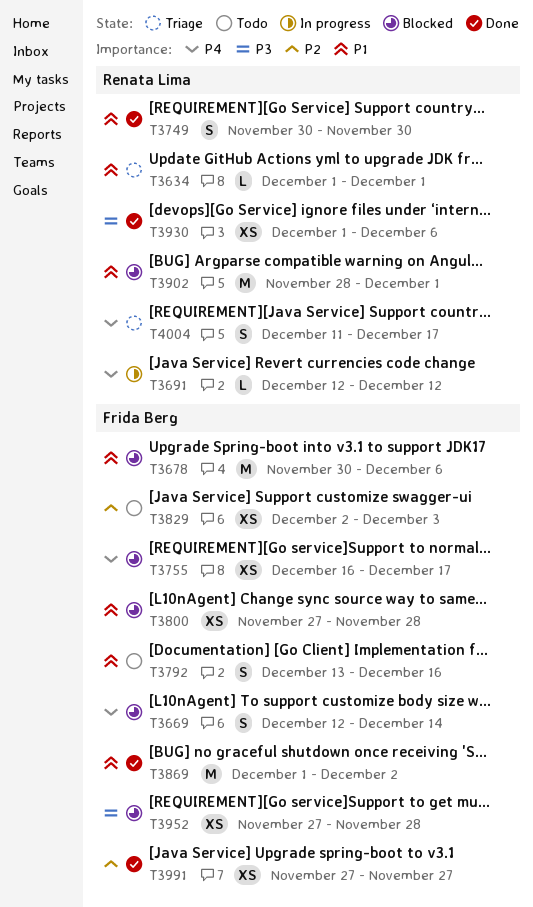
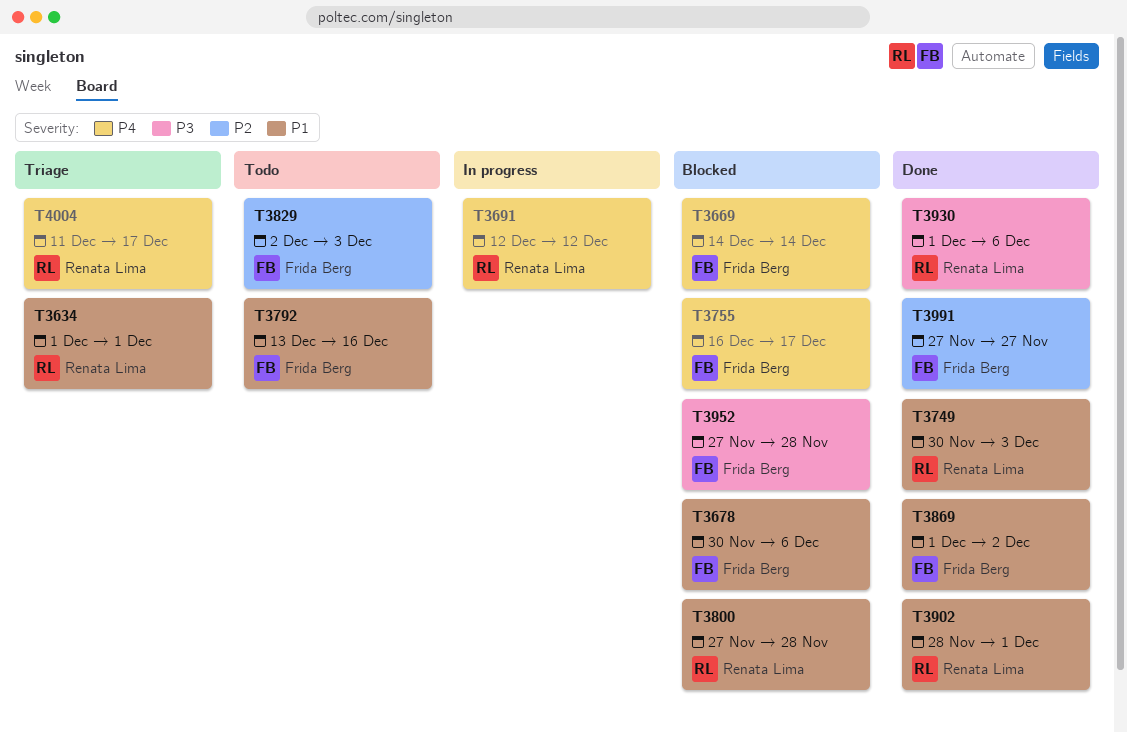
T3669, start: Dec 12 -> Dec 14
T3749, due: Nov 30 -> Dec 3
T3800, owner: Frida Berg -> Renata Lima
T3902, status: Blocked -> Done

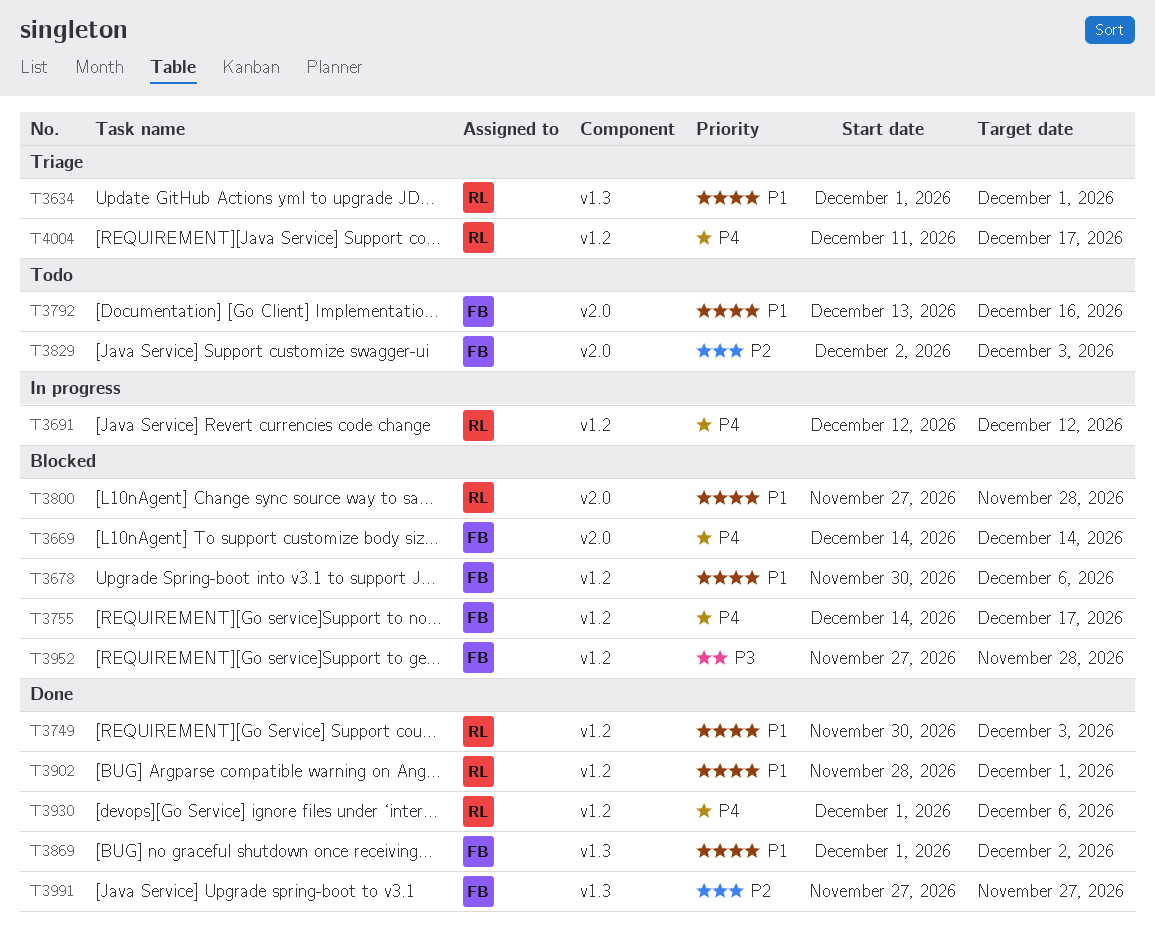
T3755, start: Dec 16 -> Dec 14
T3930, priority: P3 -> P4

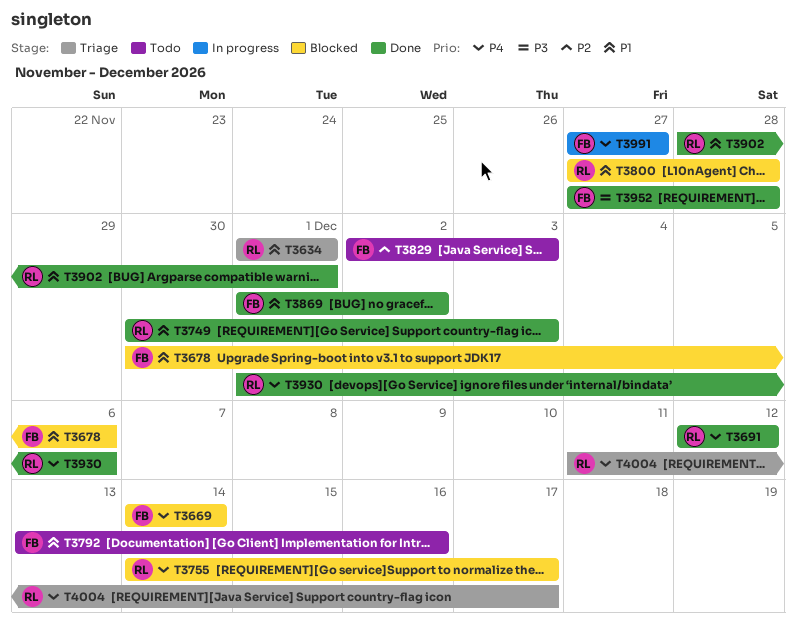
T3691, status: In progress -> Done
T3755, owner: FB -> RL
T3952, status: Blocked -> Done
T3991, status: Done -> In progress
T3991, priority: P2 -> P4

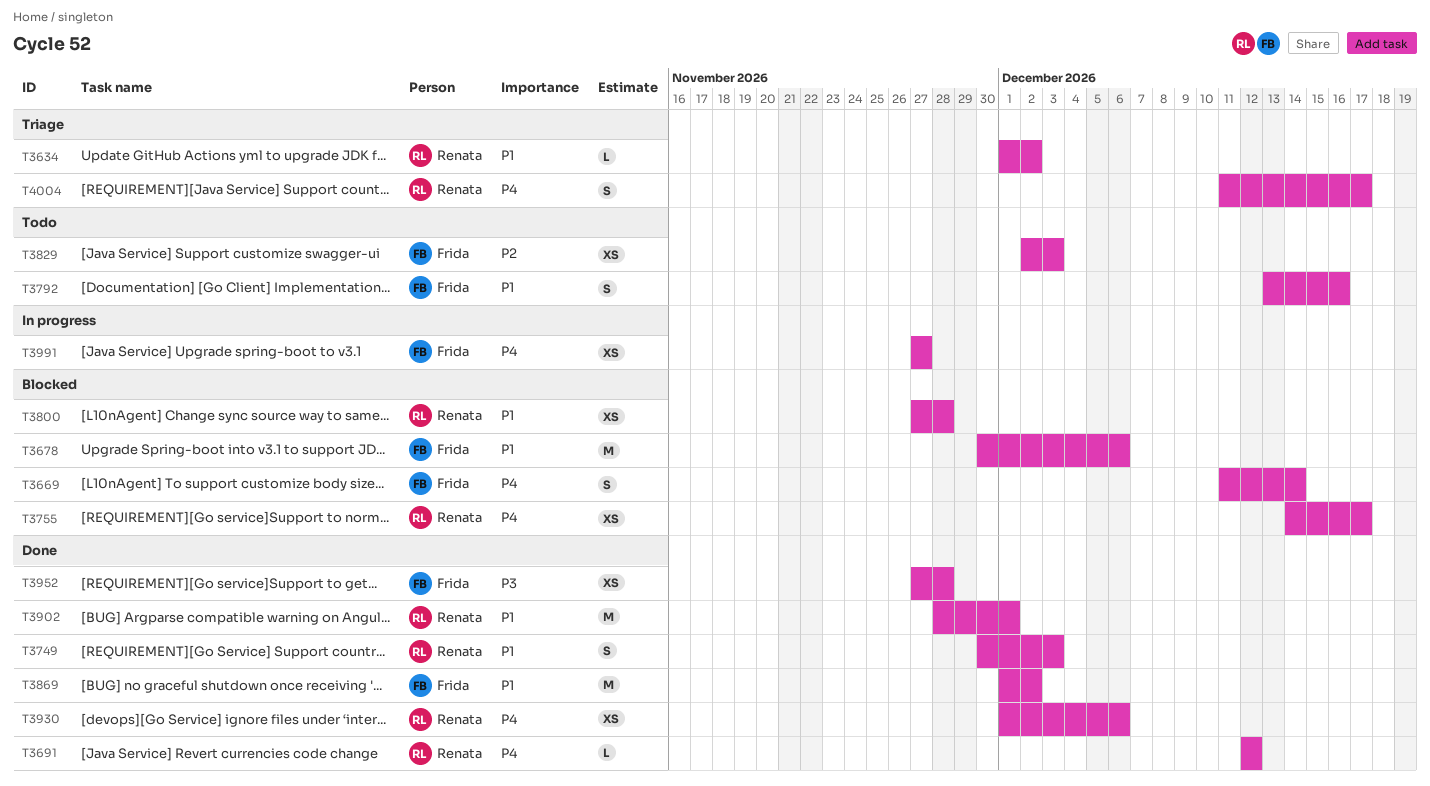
T3634, due: Dec 1 -> Dec 2
T3669, start: Dec 14 -> Dec 11

